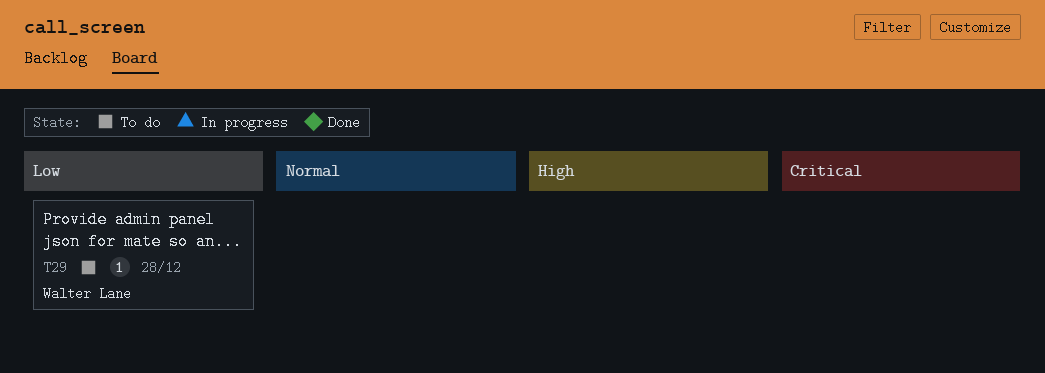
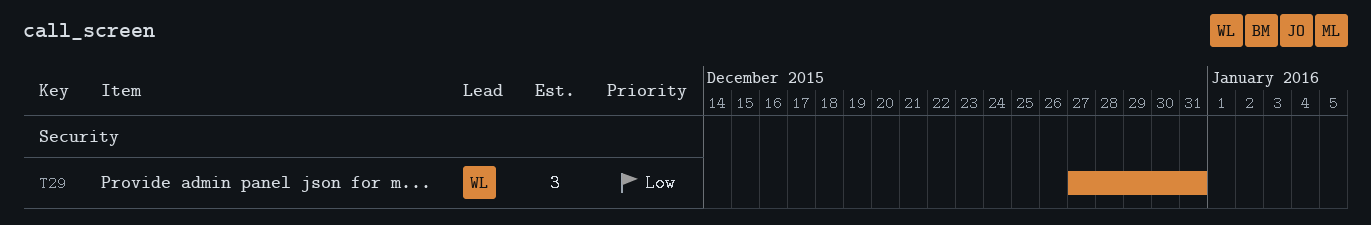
T29, estimate: 1 -> 3
T29, due: Dec 28 -> Dec 31

